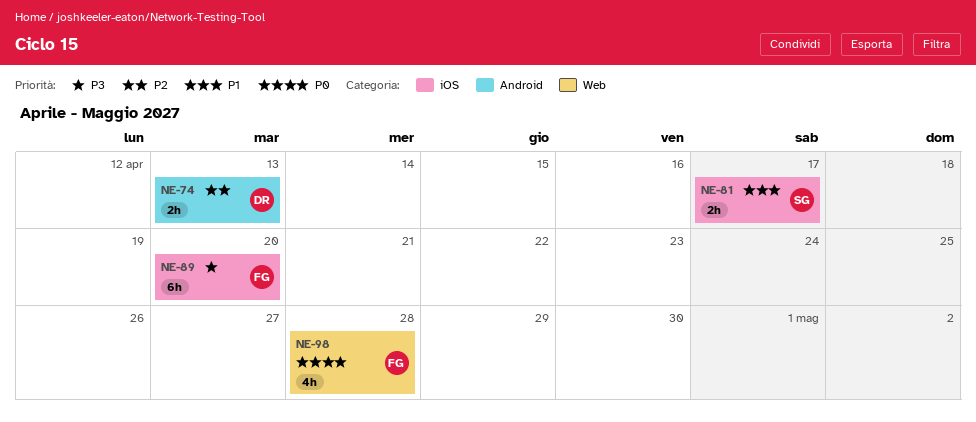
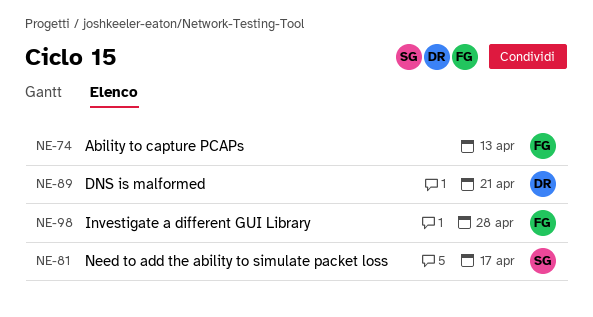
NE-74, owner: DR -> FG
NE-89, owner: FG -> DR
NE-89, due: Apr 20 -> Apr 21

